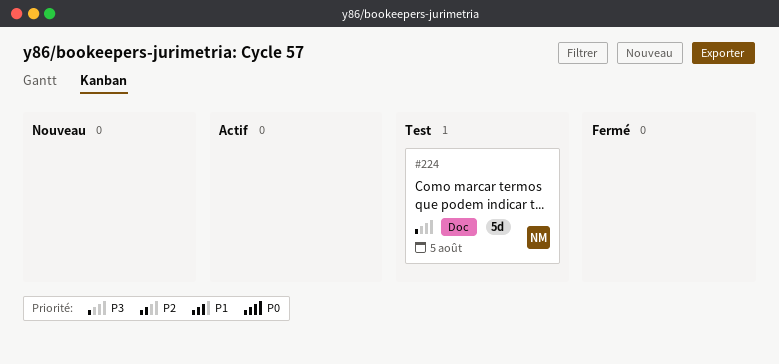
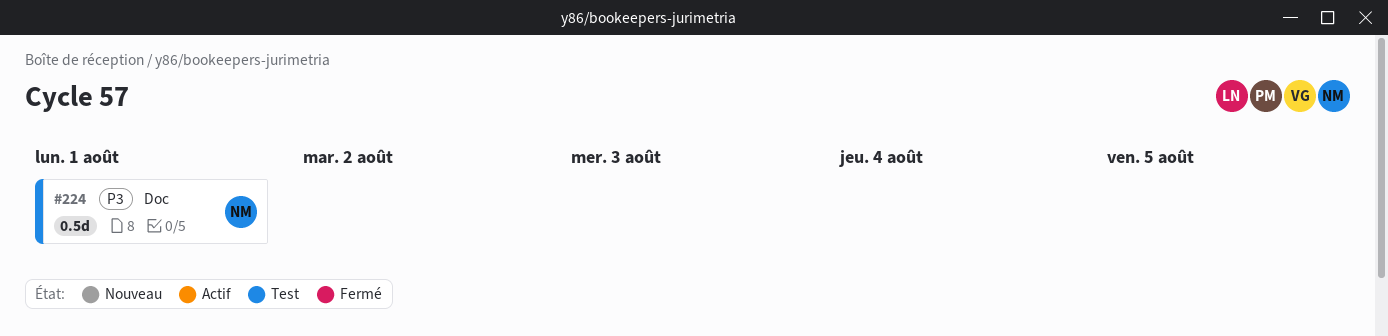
#224, estimate: 5d -> 0.5d
#224, due: Aug 5 -> Aug 1

